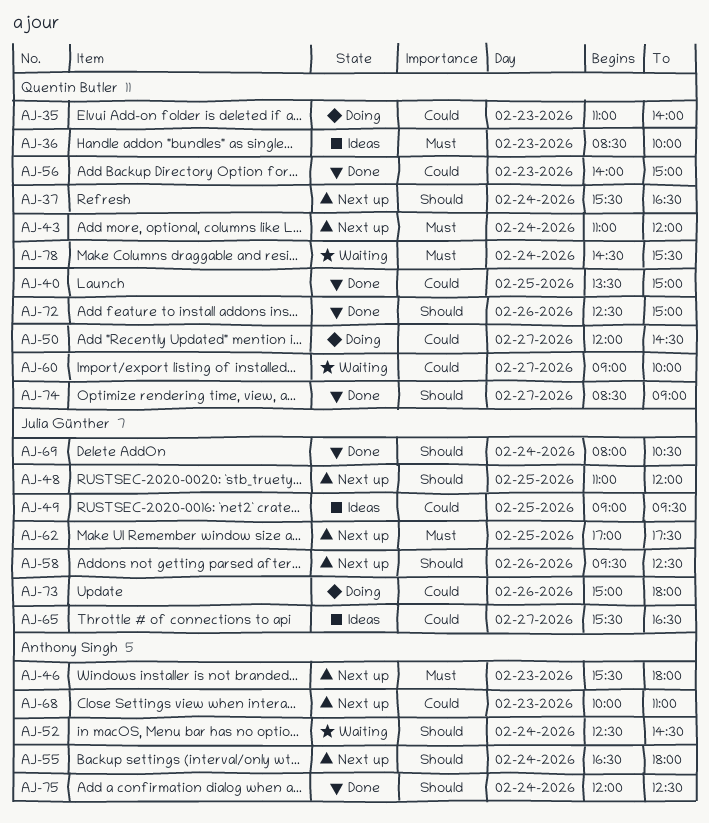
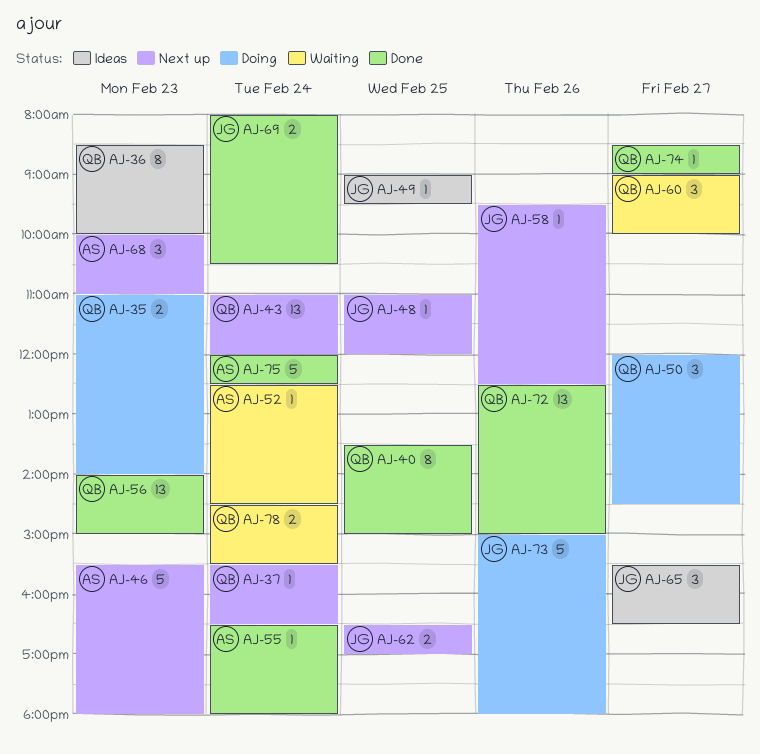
AJ-55, status: Next up -> Done
AJ-62, begins: 17:00 -> 16:30
AJ-62, ends: 17:30 -> 17:00

